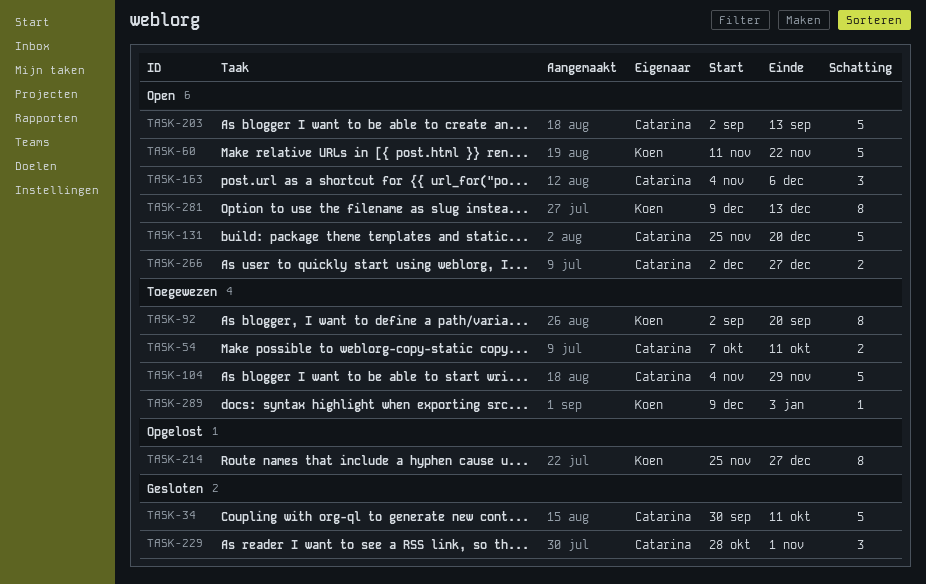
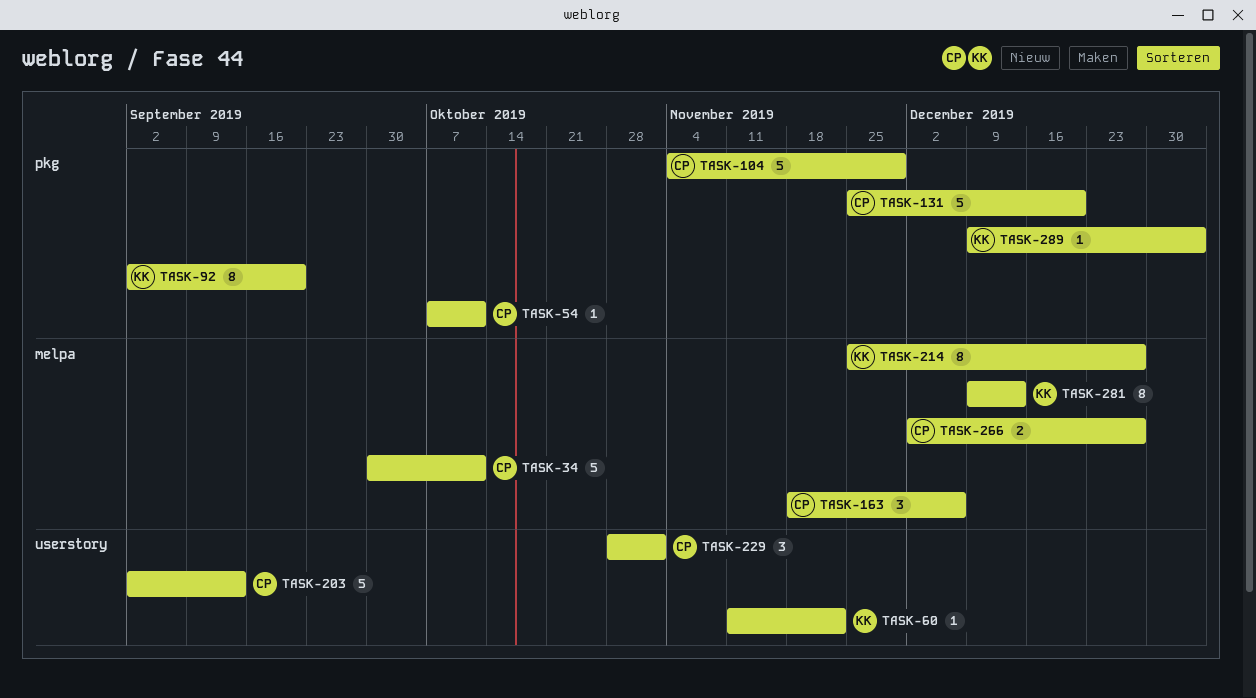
TASK-54, estimate: 2 -> 1
TASK-60, estimate: 5 -> 1
TASK-163, start: Nov 4 -> Nov 18

